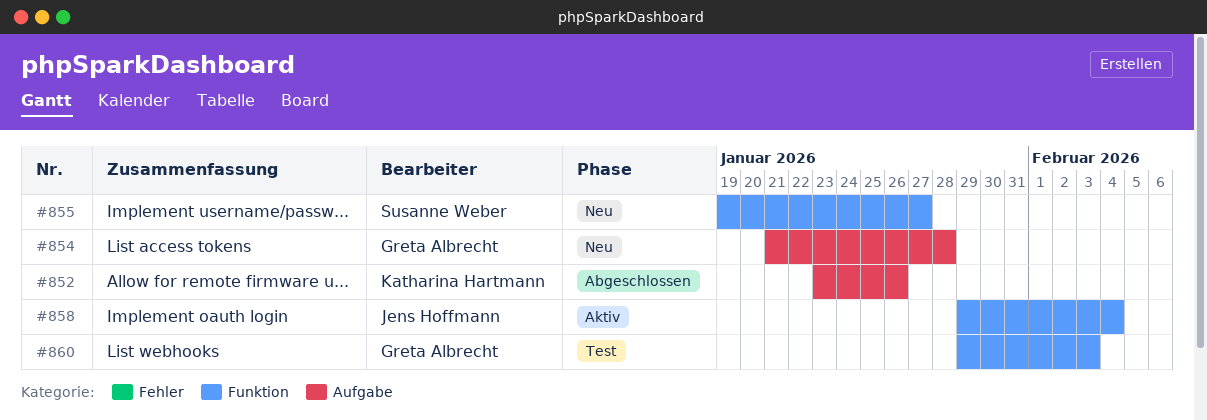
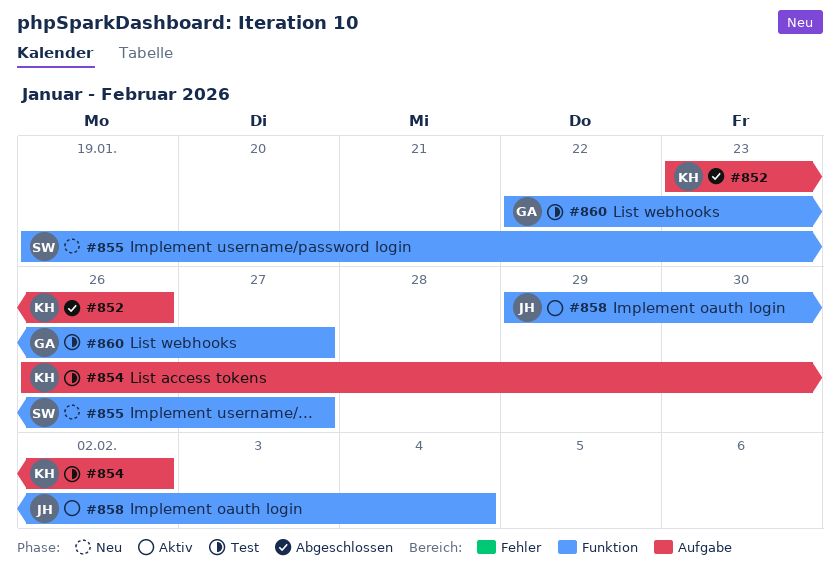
#854, status: Neu -> Test
#854, owner: Greta Albrecht -> Katharina Hartmann
#854, start: Jan 21 -> Jan 26
#854, due: Jan 28 -> Feb 2
#860, start: Jan 29 -> Jan 22
#860, due: Feb 3 -> Jan 27

